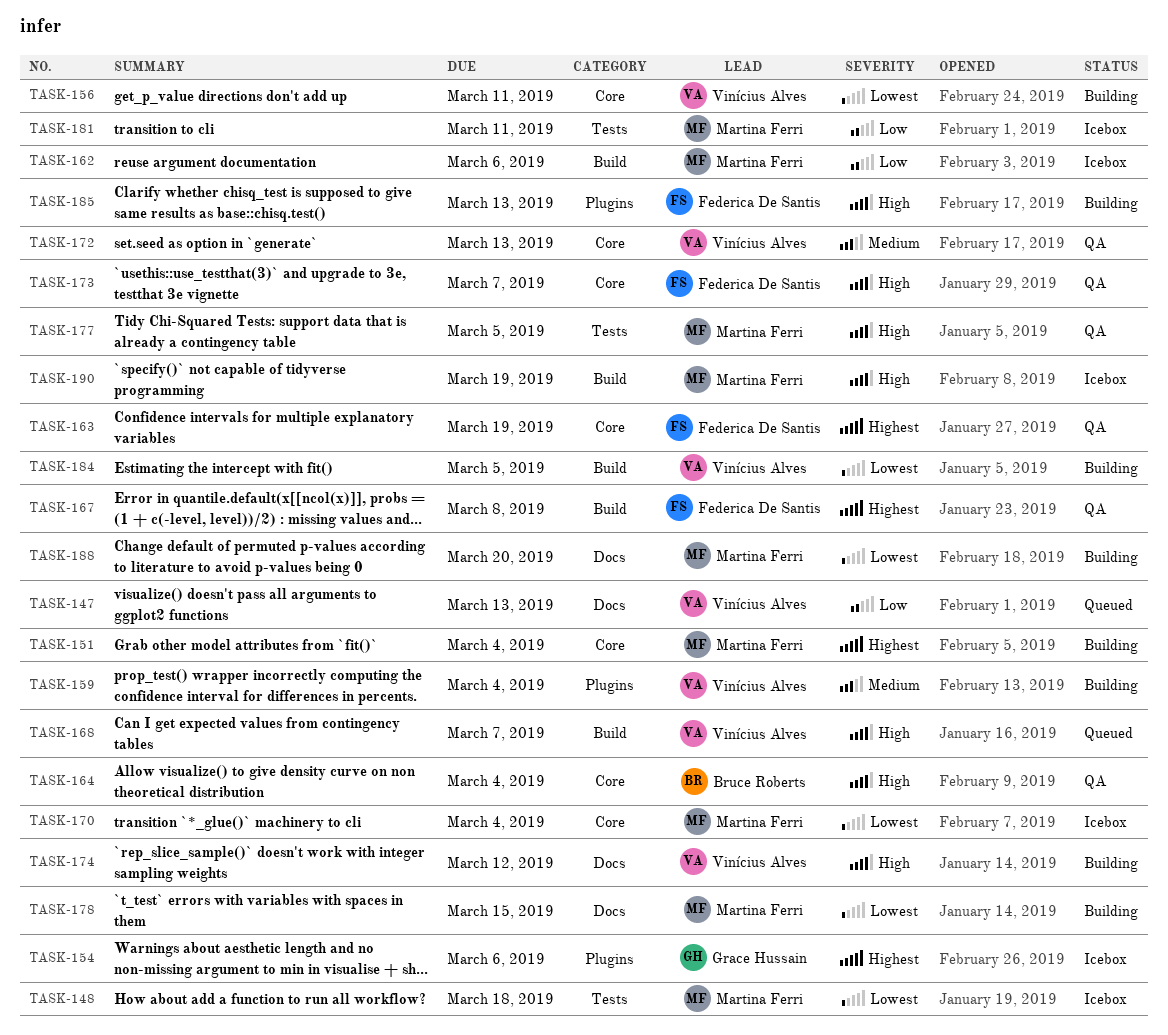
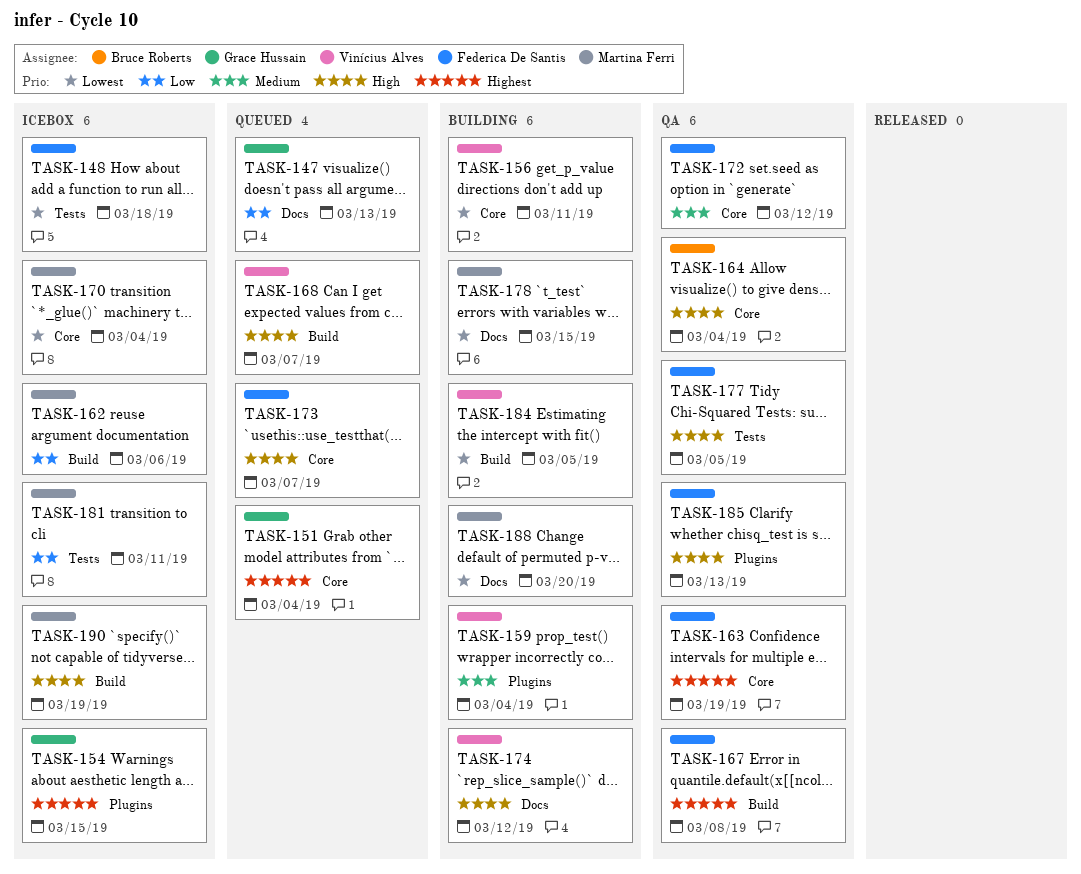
TASK-147, owner: Vinícius Alves -> Grace Hussain
TASK-148, owner: Martina Ferri -> Federica De Santis
TASK-151, status: Building -> Queued
TASK-151, owner: Martina Ferri -> Grace Hussain
TASK-154, due: Mar 6 -> Mar 15
TASK-172, owner: Vinícius Alves -> Federica De Santis
TASK-172, due: Mar 13 -> Mar 12
TASK-173, status: QA -> Queued
TASK-177, owner: Martina Ferri -> Federica De Santis
TASK-185, status: Building -> QA

